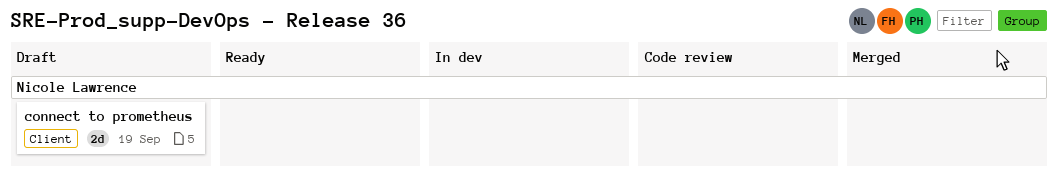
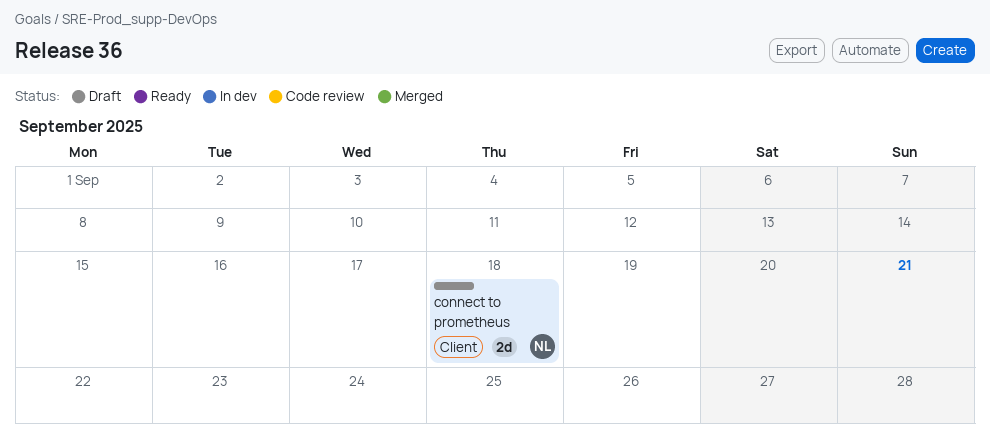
connect to prometheus, due: Sep 19 -> Sep 18

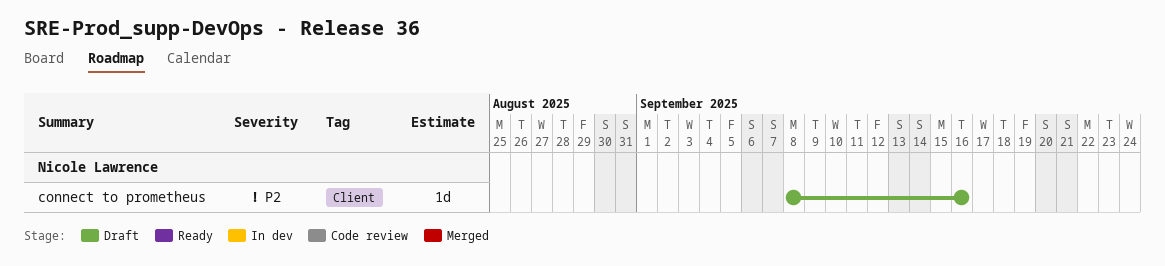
connect to prometheus, estimate: 2d -> 1d
connect to prometheus, due: Sep 18 -> Sep 16

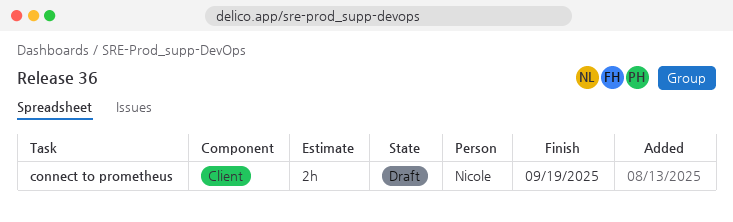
connect to prometheus, estimate: 1d -> 2h
connect to prometheus, due: Sep 16 -> Sep 19

